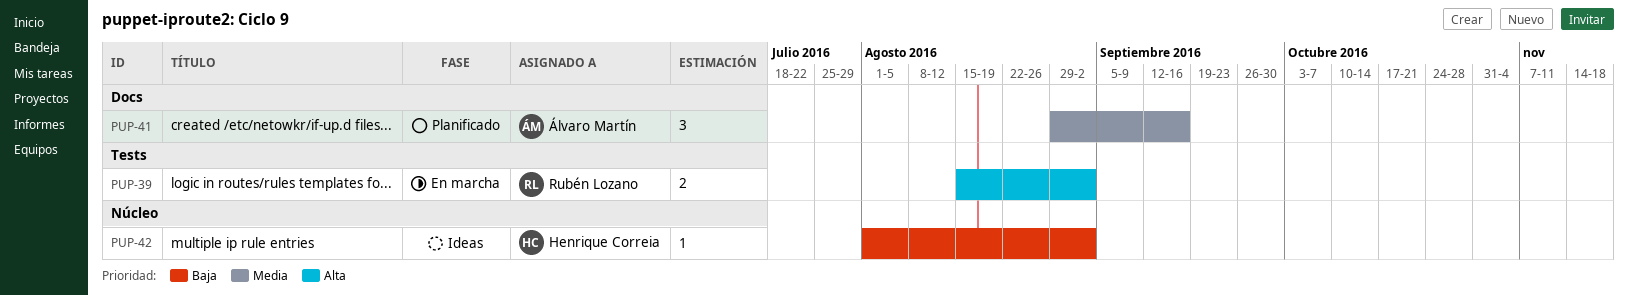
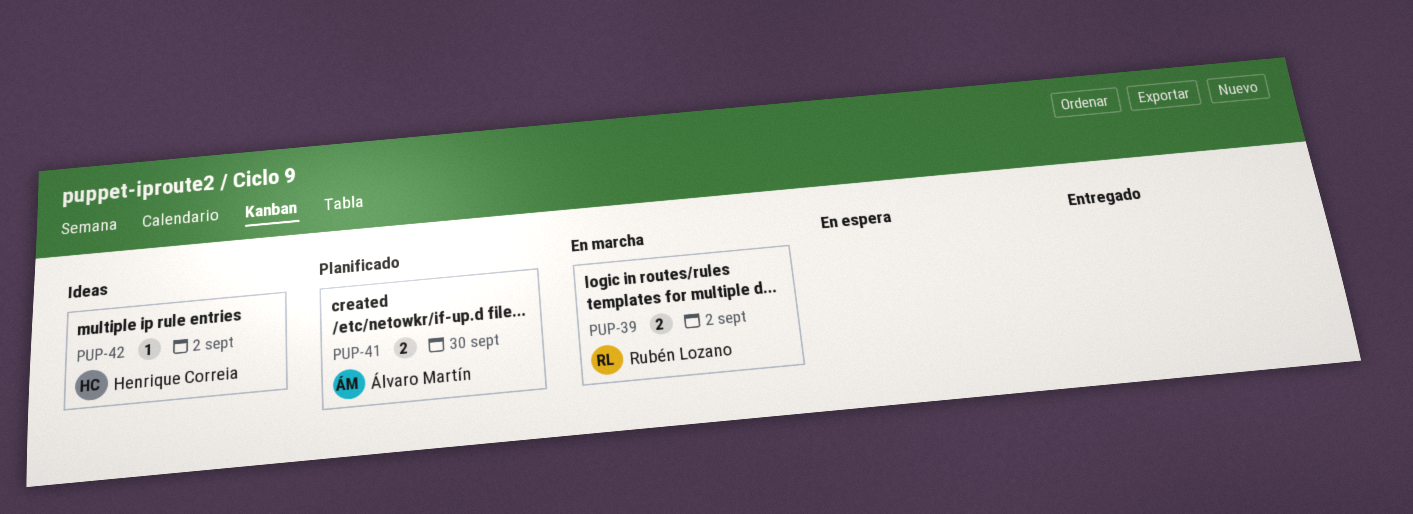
PUP-41, estimate: 3 -> 2
PUP-41, due: Sep 16 -> Sep 30

